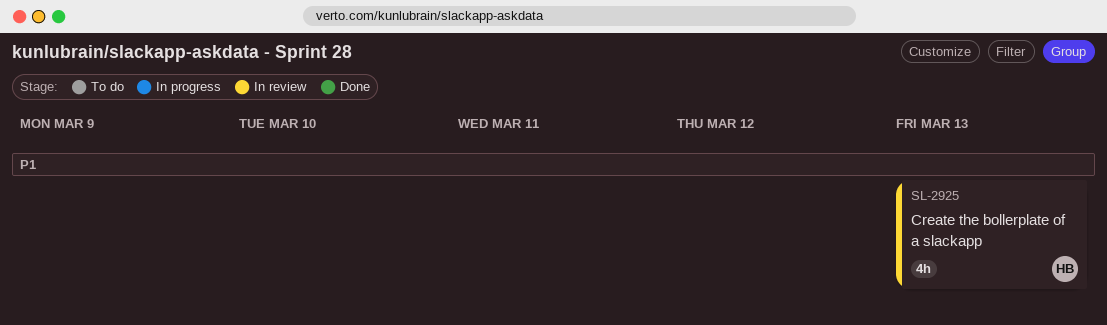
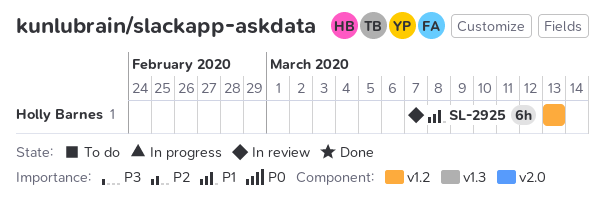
SL-2925, estimate: 4h -> 6h

